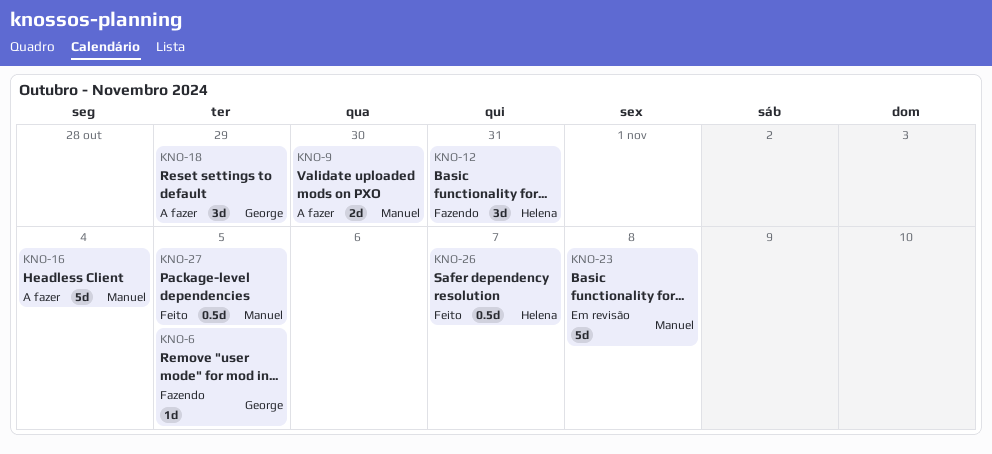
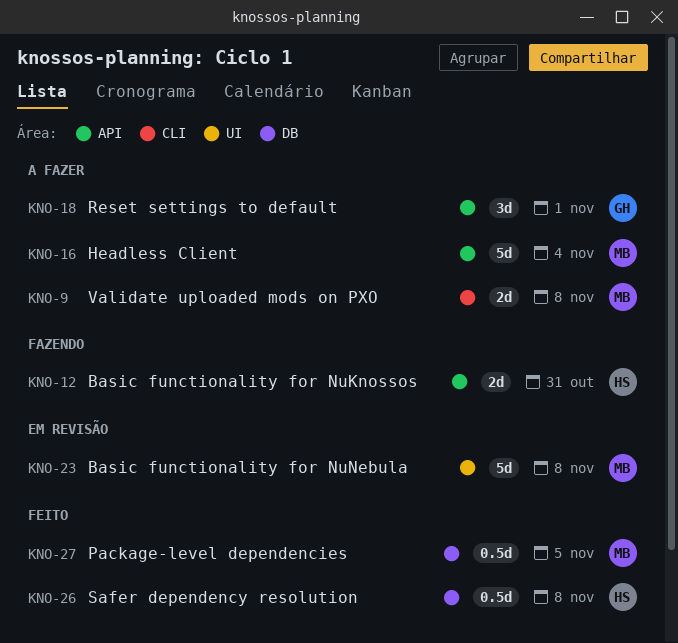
KNO-6: present -> none
KNO-9, due: Oct 30 -> Nov 8
KNO-12, estimate: 3d -> 2d
KNO-18, due: Oct 29 -> Nov 1
KNO-26, due: Nov 7 -> Nov 8

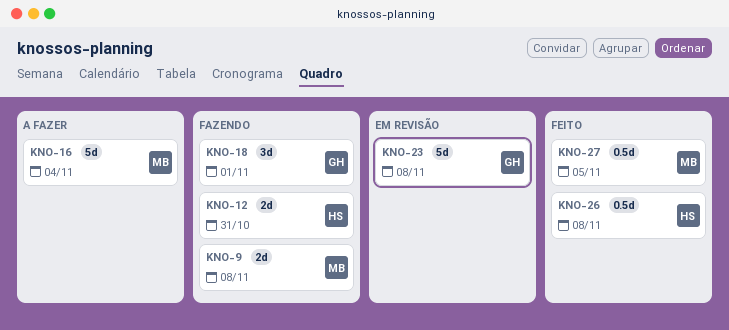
KNO-9, status: A fazer -> Fazendo
KNO-18, status: A fazer -> Fazendo
KNO-23, owner: MB -> GH

